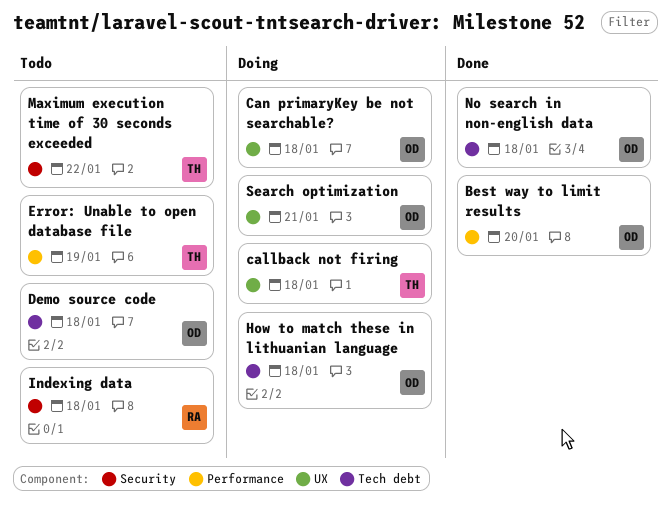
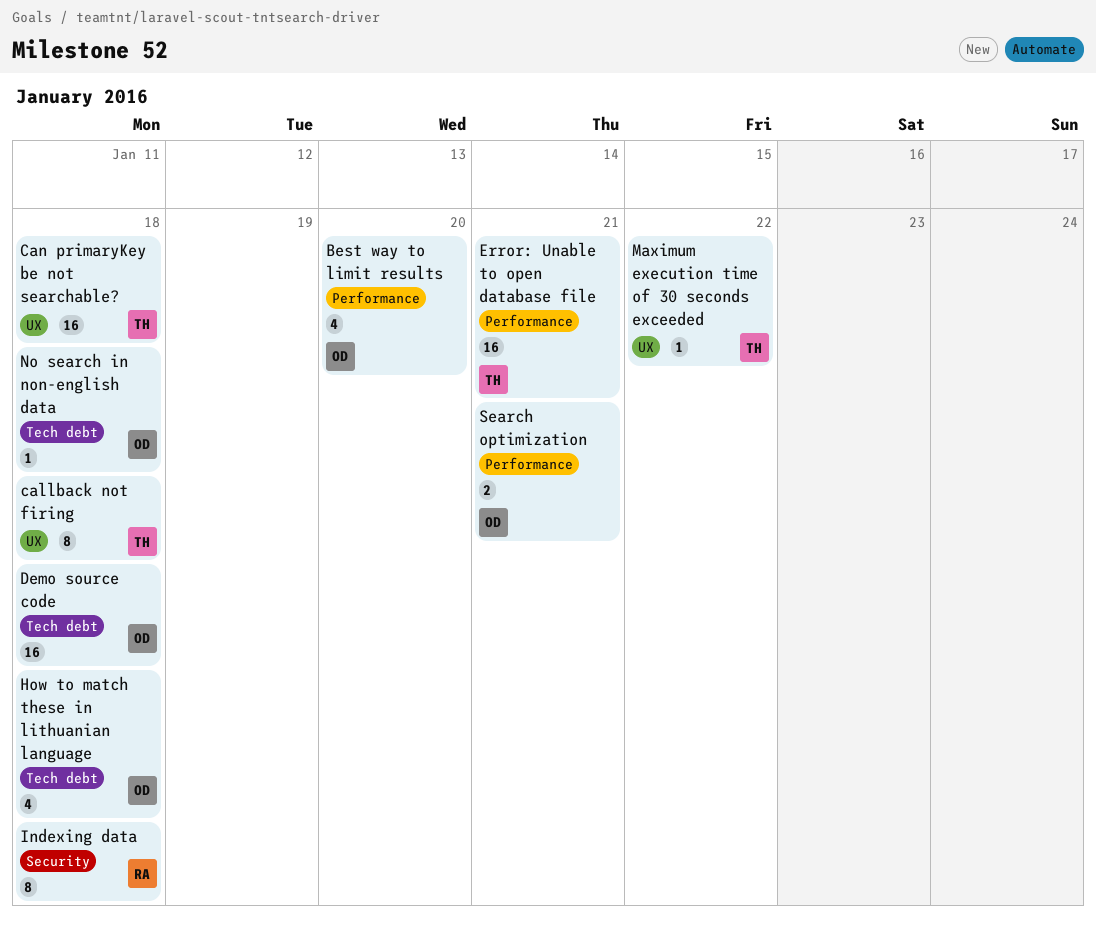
Can primaryKey be not searchable?, owner: OD -> TH
Error: Unable to open database file, due: Jan 19 -> Jan 21
Maximum execution time of 30 seconds exceeded, label: Security -> UX
Search optimization, label: UX -> Performance

